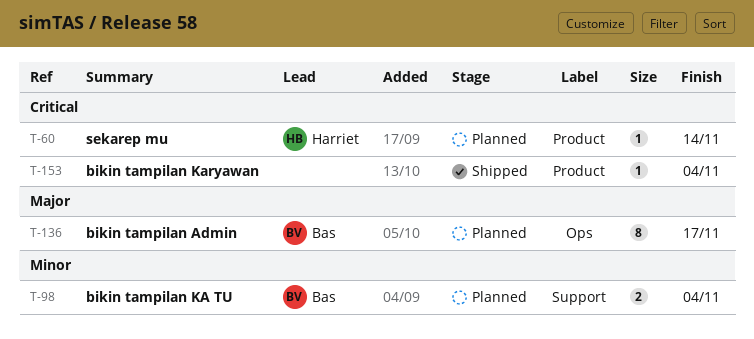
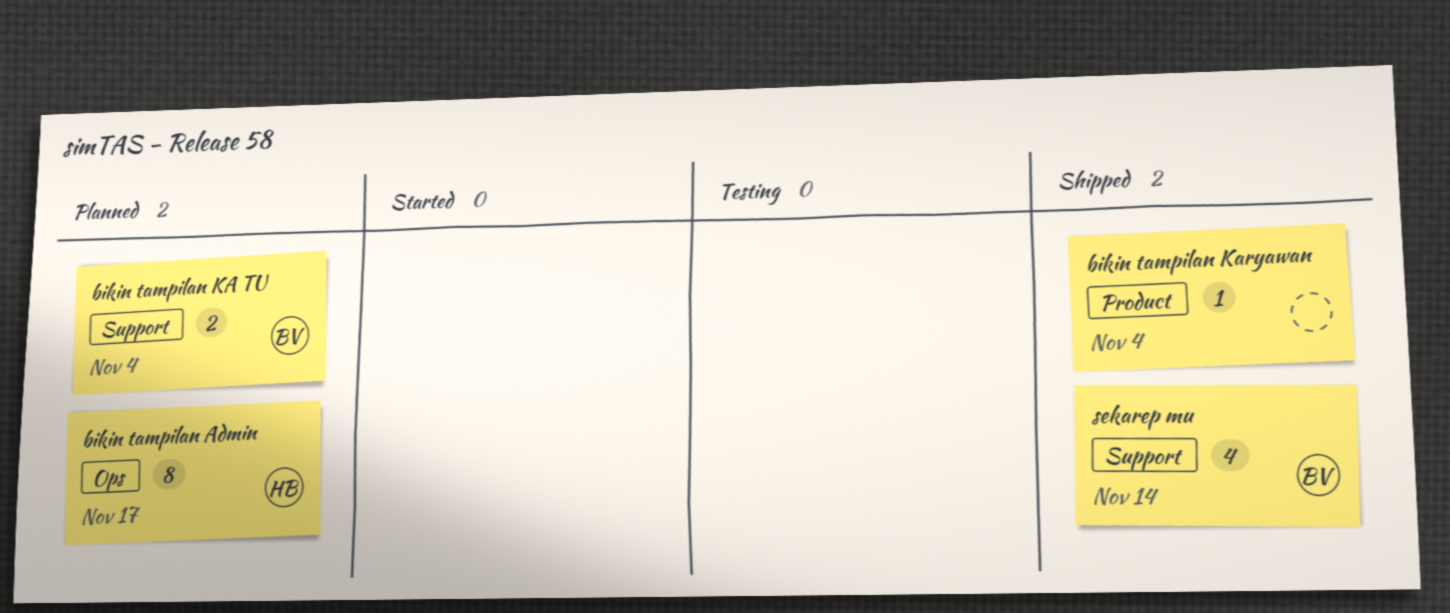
bikin tampilan Admin, owner: Bas -> Harriet
sekarep mu, status: Planned -> Shipped
sekarep mu, owner: Harriet -> Bas
sekarep mu, label: Product -> Support
sekarep mu, estimate: 1 -> 4

